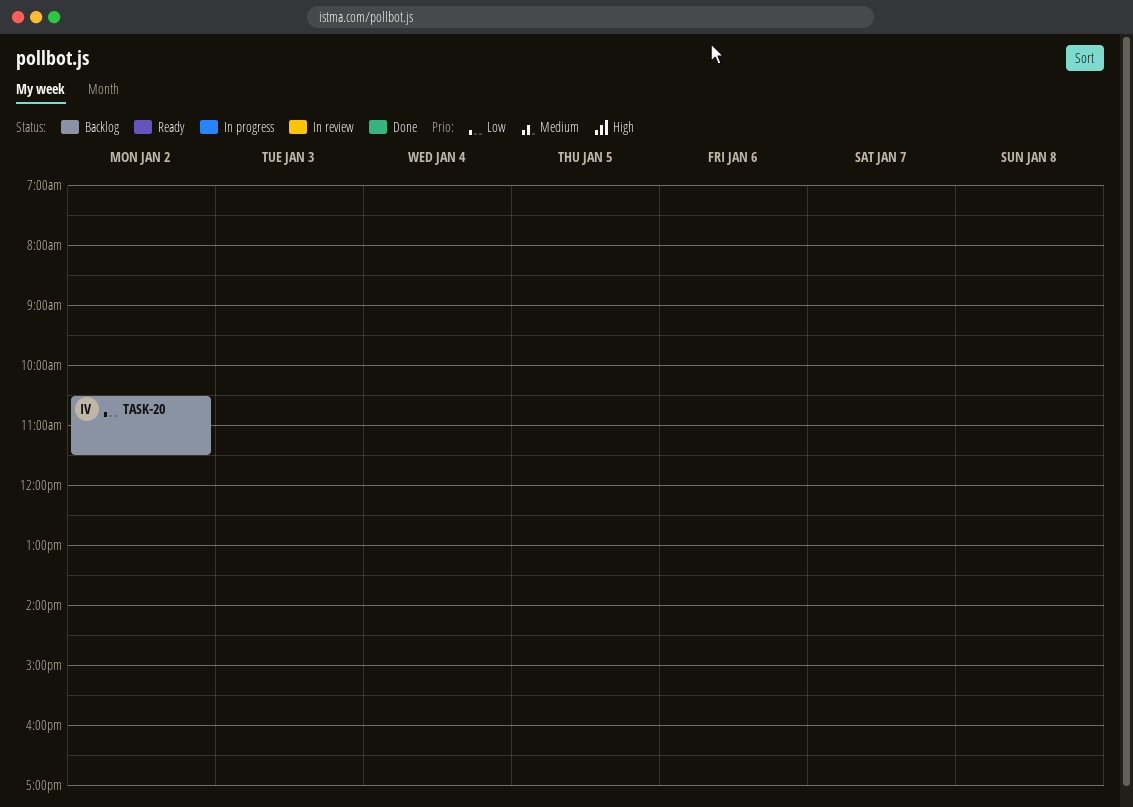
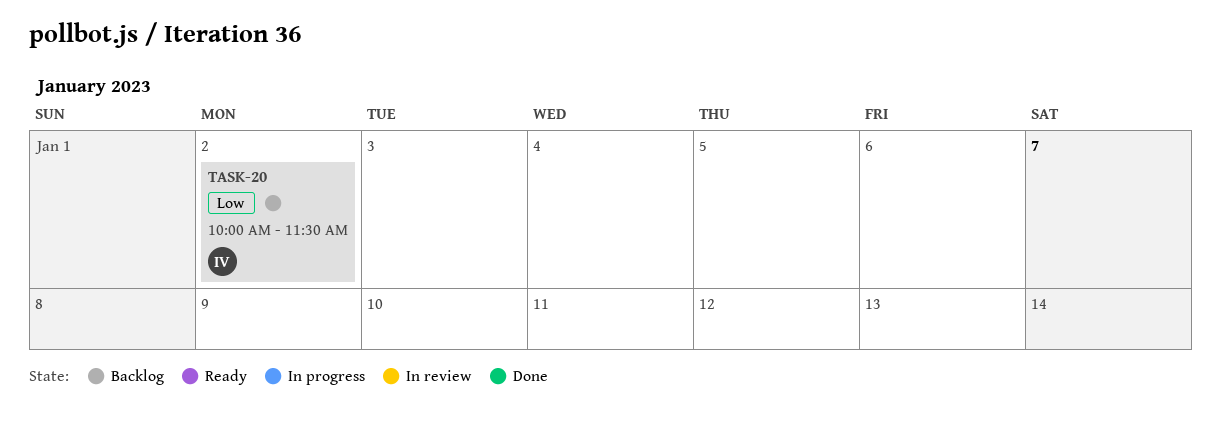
TASK-20, begins: 10:30 -> 10:00

